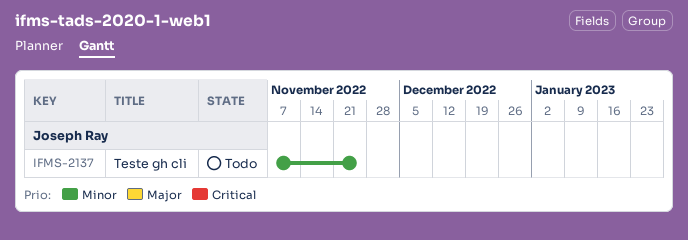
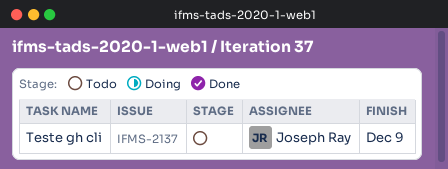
IFMS-2137, due: Nov 25 -> Dec 9

